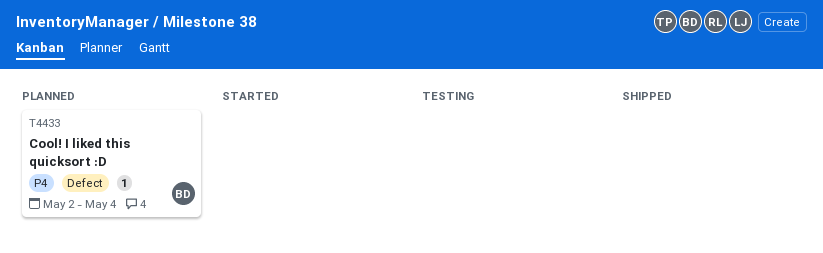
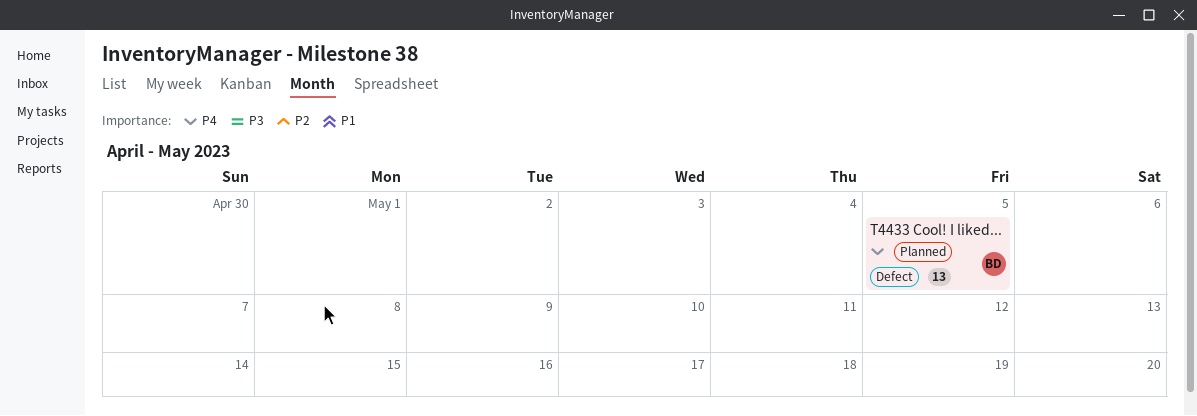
T4433, estimate: 1 -> 13
T4433, due: May 4 -> May 5

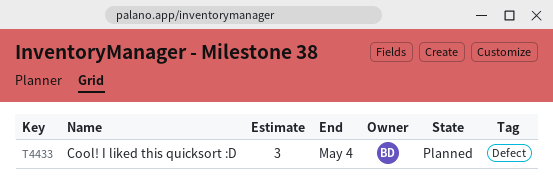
T4433, estimate: 13 -> 3
T4433, due: May 5 -> May 4

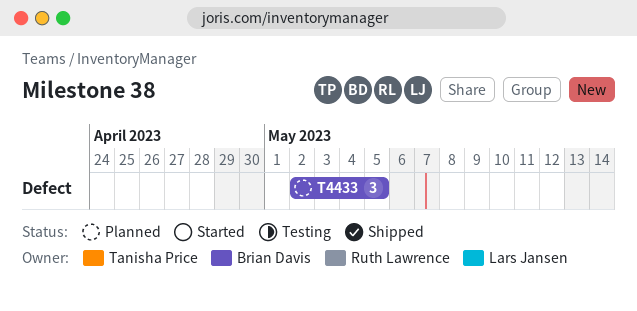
T4433, due: May 4 -> May 5

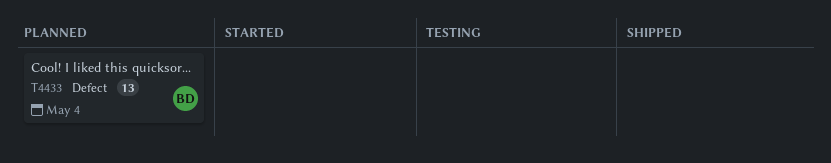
T4433, estimate: 3 -> 13
T4433, due: May 5 -> May 4

